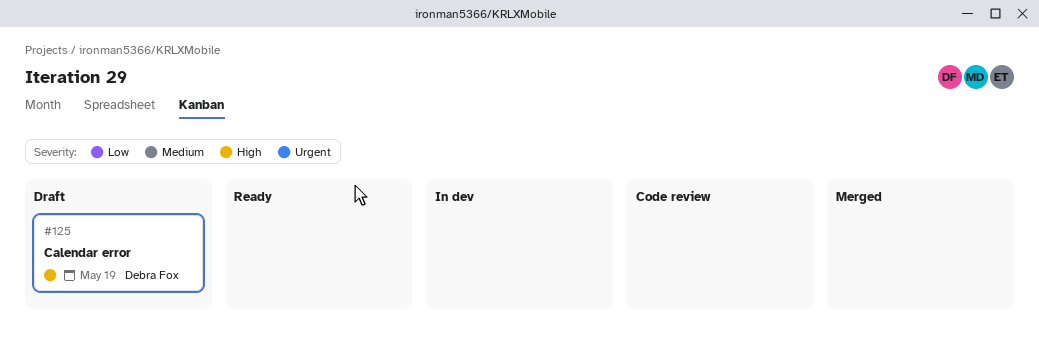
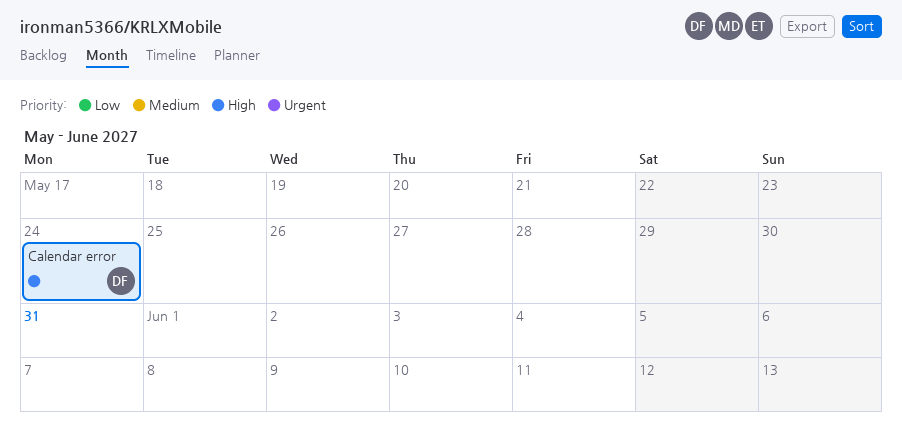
Calendar error, due: May 19 -> May 24

